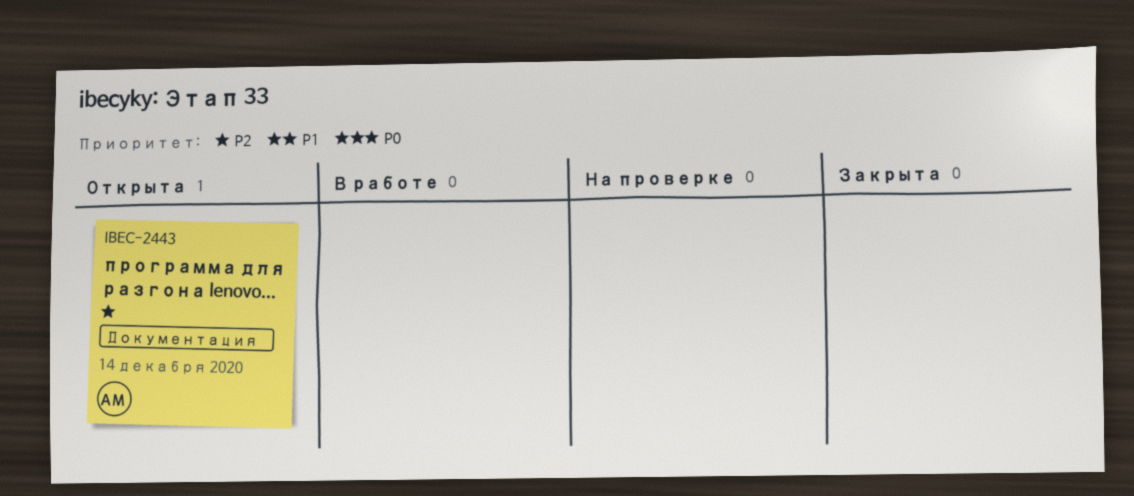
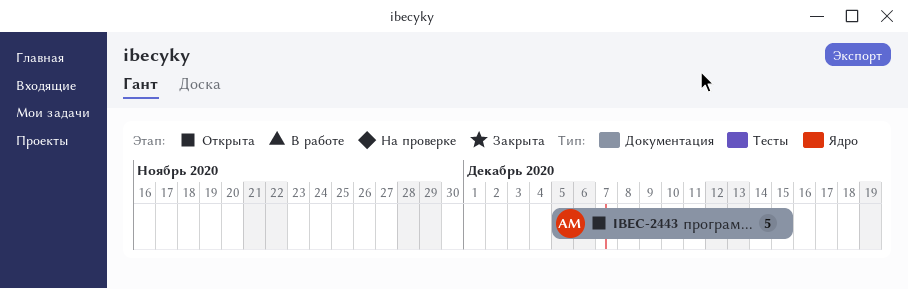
IBEC-2443, due: Dec 14 -> Dec 15

